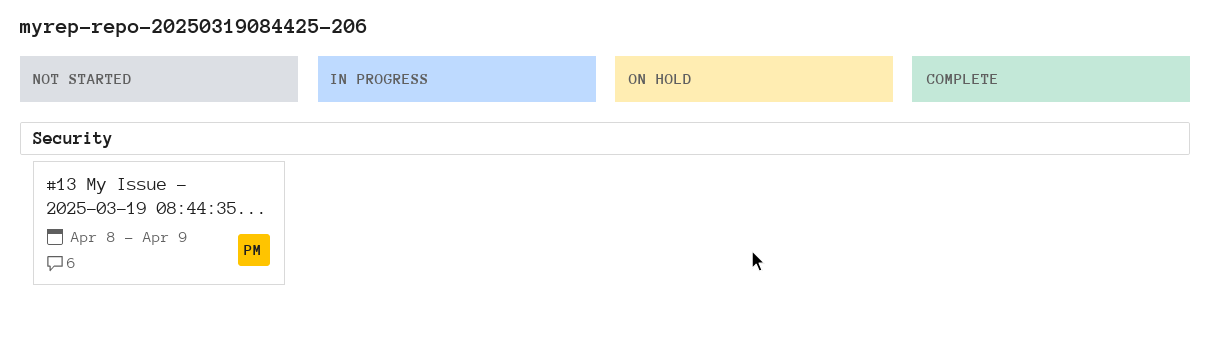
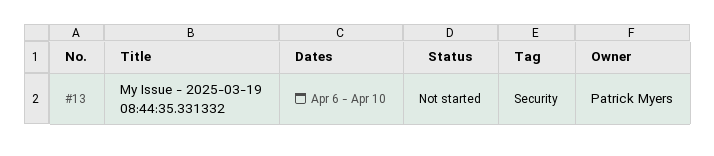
#13, start: Apr 8 -> Apr 6
#13, due: Apr 9 -> Apr 10

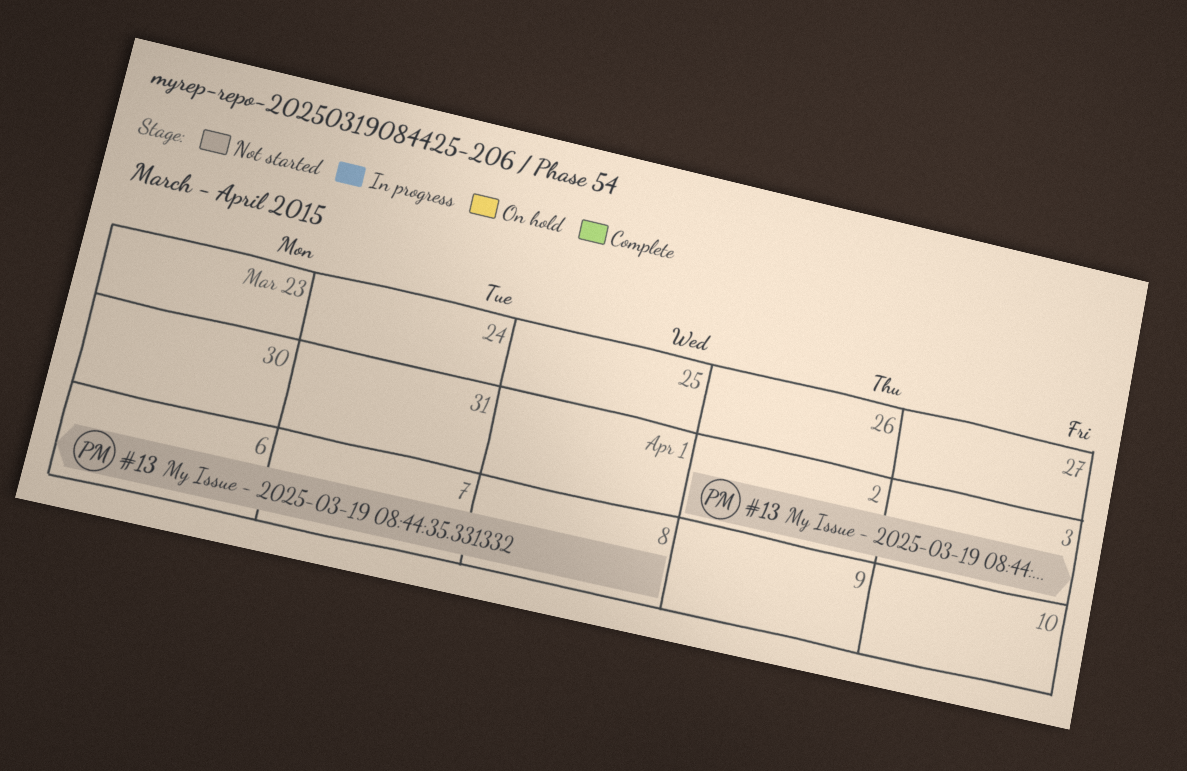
#13, start: Apr 6 -> Apr 2
#13, due: Apr 10 -> Apr 8

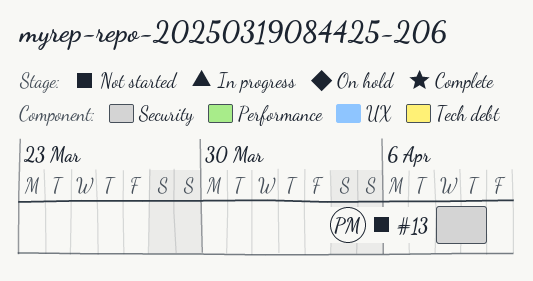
#13, start: Apr 2 -> Apr 8
#13, due: Apr 8 -> Apr 9

